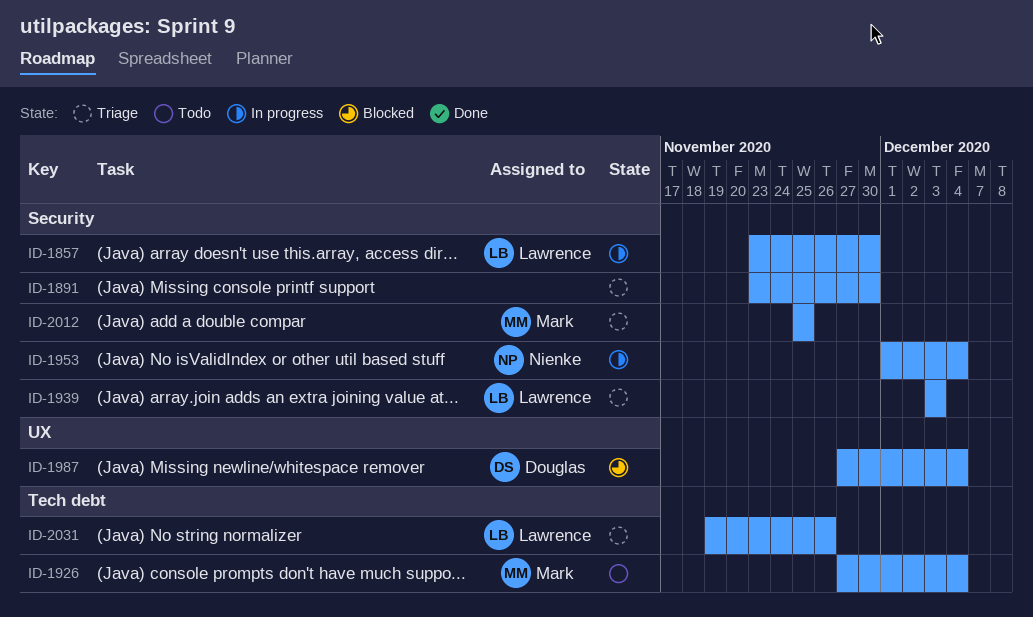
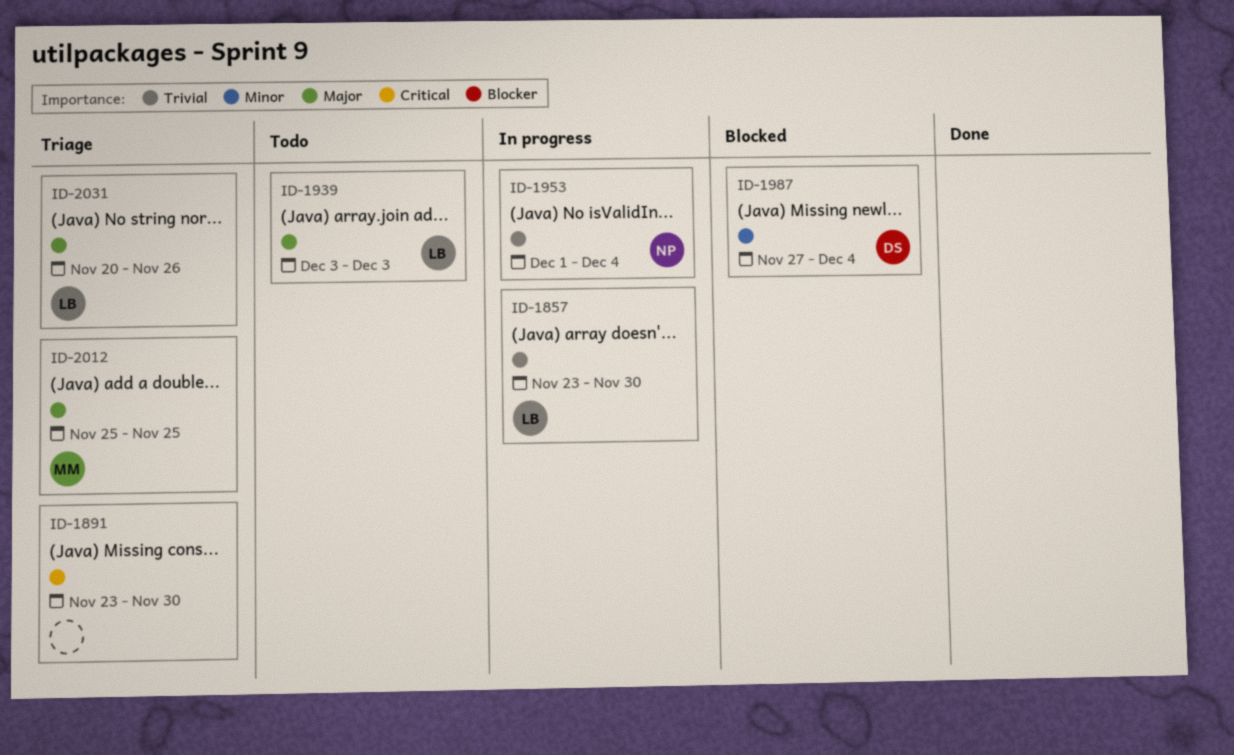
ID-1926: present -> none
ID-1939, status: Triage -> Todo
ID-2031, start: Nov 19 -> Nov 20

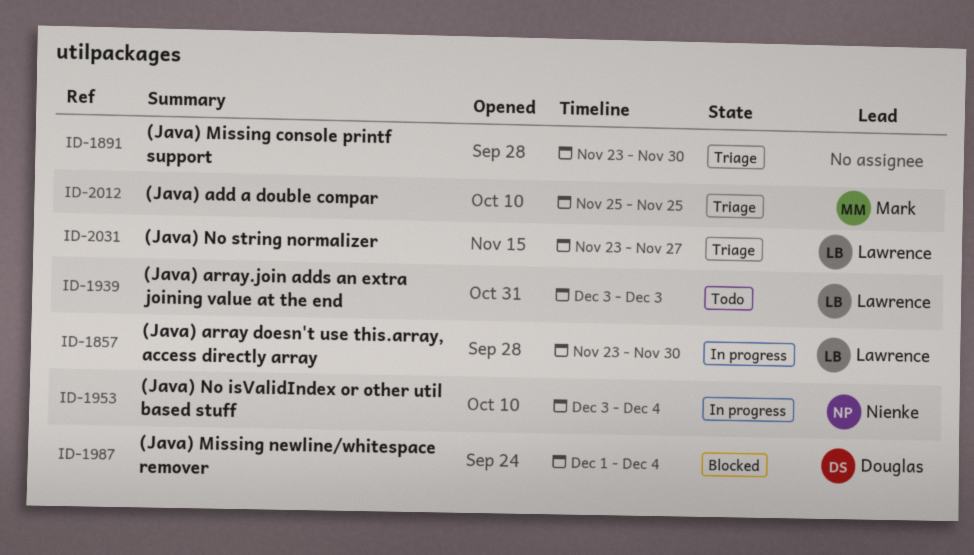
ID-1953, start: Dec 1 -> Dec 3
ID-1987, start: Nov 27 -> Dec 1
ID-2031, start: Nov 20 -> Nov 23
ID-2031, due: Nov 26 -> Nov 27

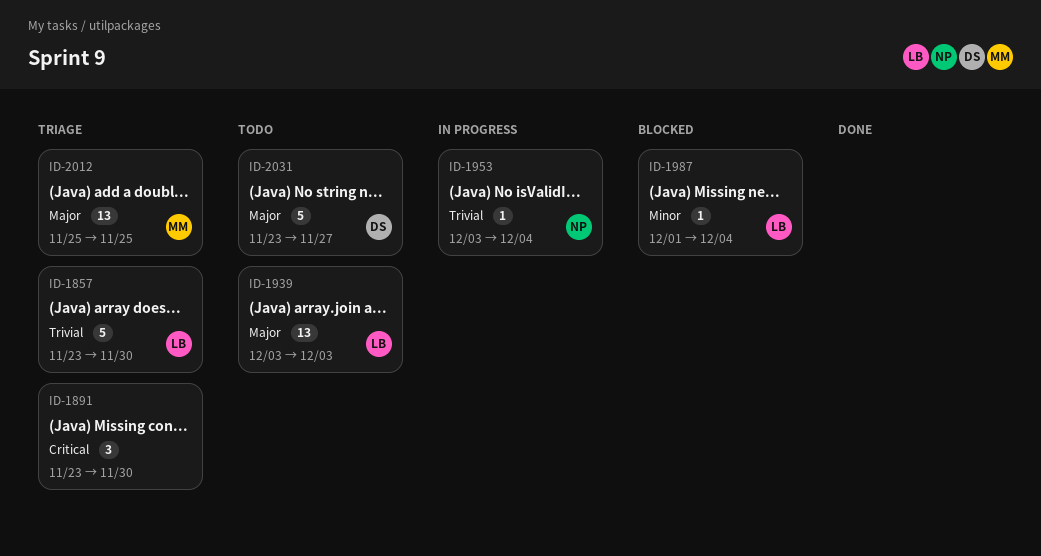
ID-1857, status: In progress -> Triage
ID-1987, owner: Douglas -> Lawrence
ID-2031, status: Triage -> Todo
ID-2031, owner: Lawrence -> Douglas

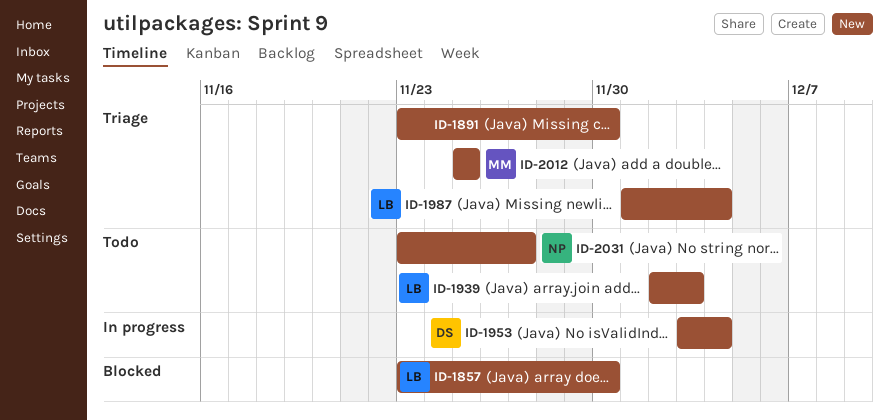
ID-1857, status: Triage -> Blocked
ID-1939, start: Dec 3 -> Dec 2
ID-1953, owner: NP -> DS
ID-1987, status: Blocked -> Triage
ID-2031, owner: DS -> NP

